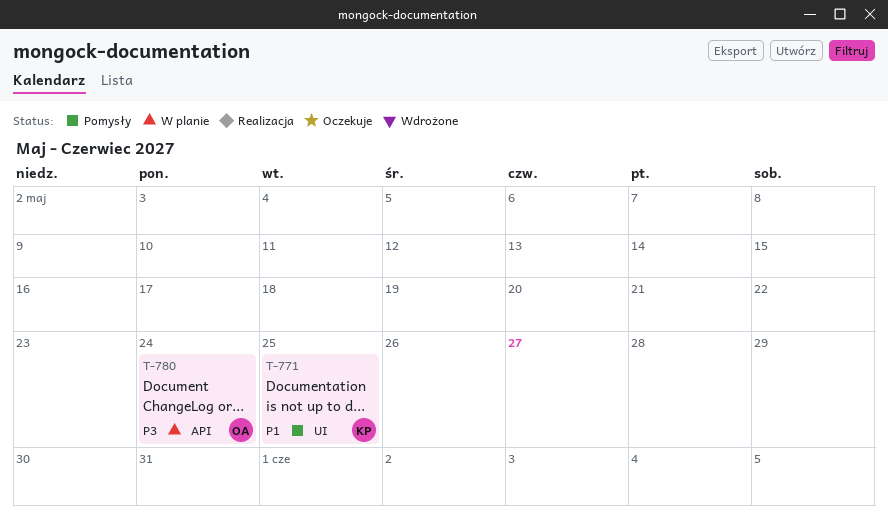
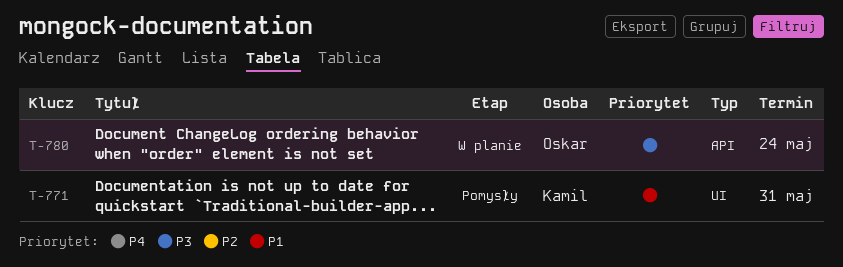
T-771, due: May 25 -> May 31

